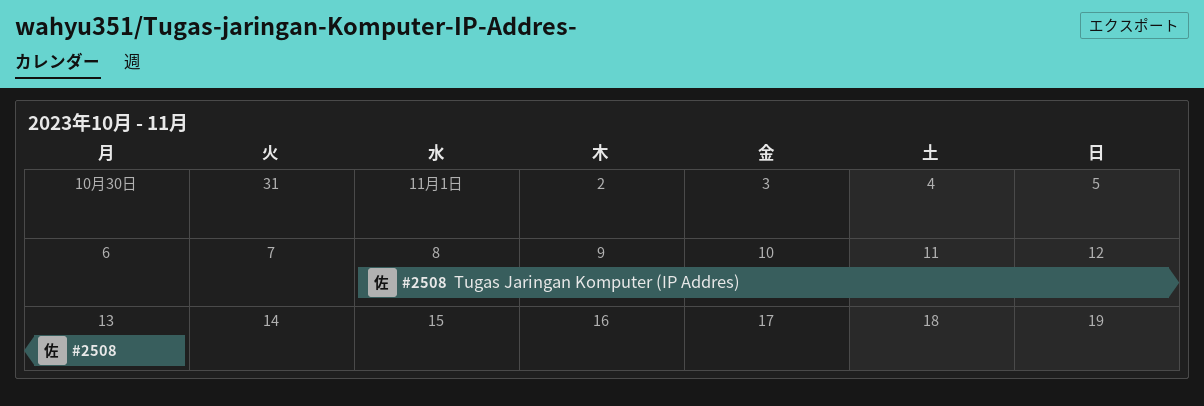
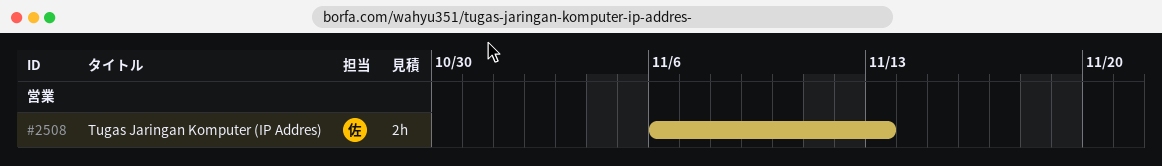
#2508, start: Nov 8 -> Nov 6

